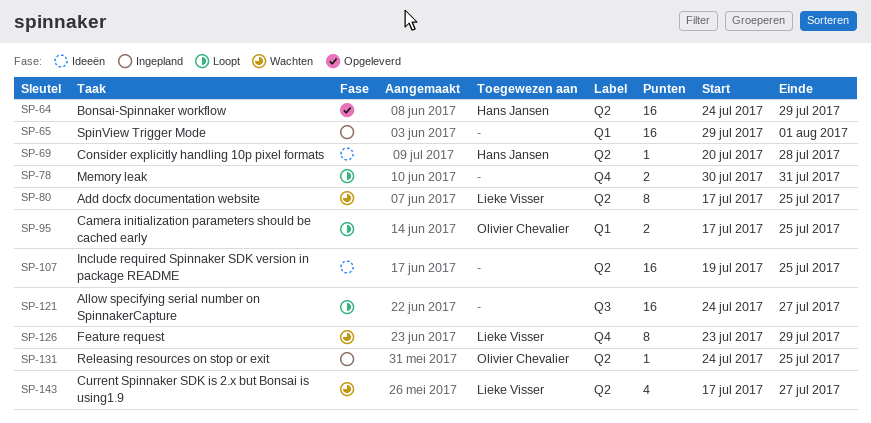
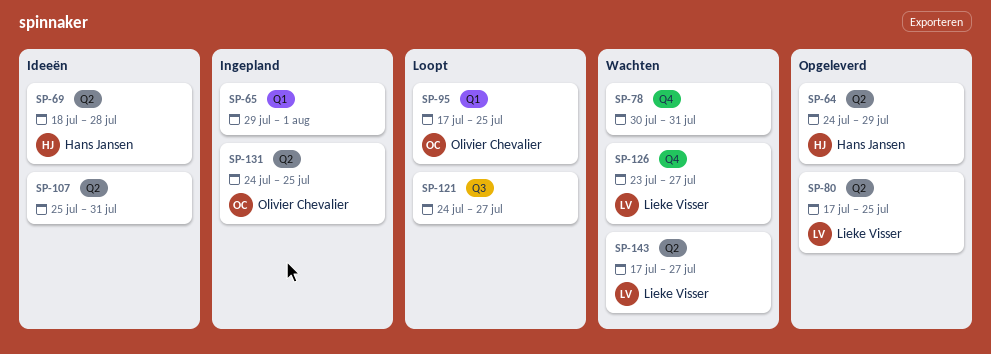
SP-69, start: Jul 20 -> Jul 18
SP-78, status: Loopt -> Wachten
SP-80, status: Wachten -> Opgeleverd
SP-107, start: Jul 19 -> Jul 25
SP-107, due: Jul 25 -> Jul 31
SP-126, due: Jul 29 -> Jul 27

